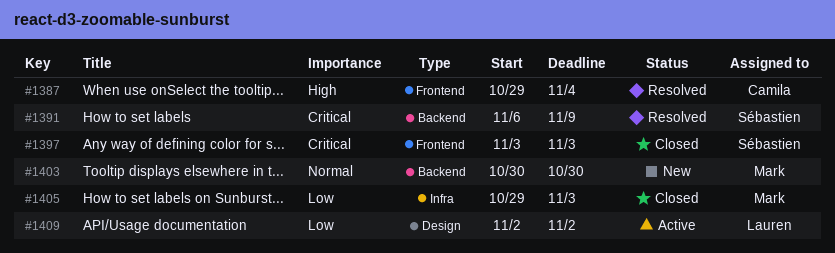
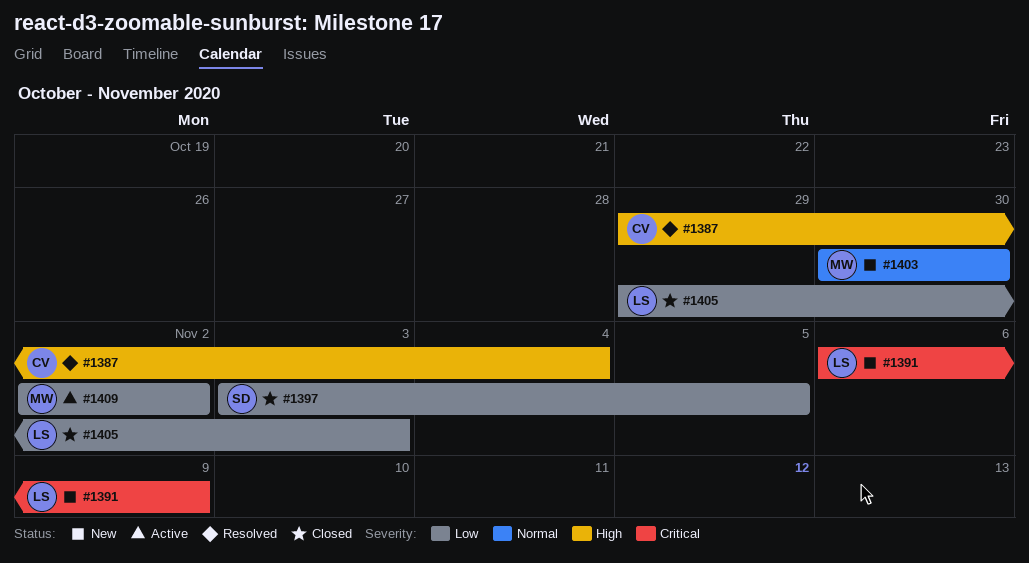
#1391, status: Resolved -> New
#1391, owner: Sébastien -> Lauren
#1397, priority: Critical -> Low
#1397, due: Nov 3 -> Nov 5
#1405, owner: Mark -> Lauren
#1409, owner: Lauren -> Mark

